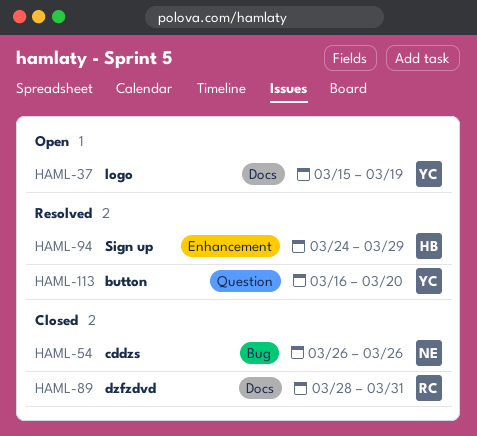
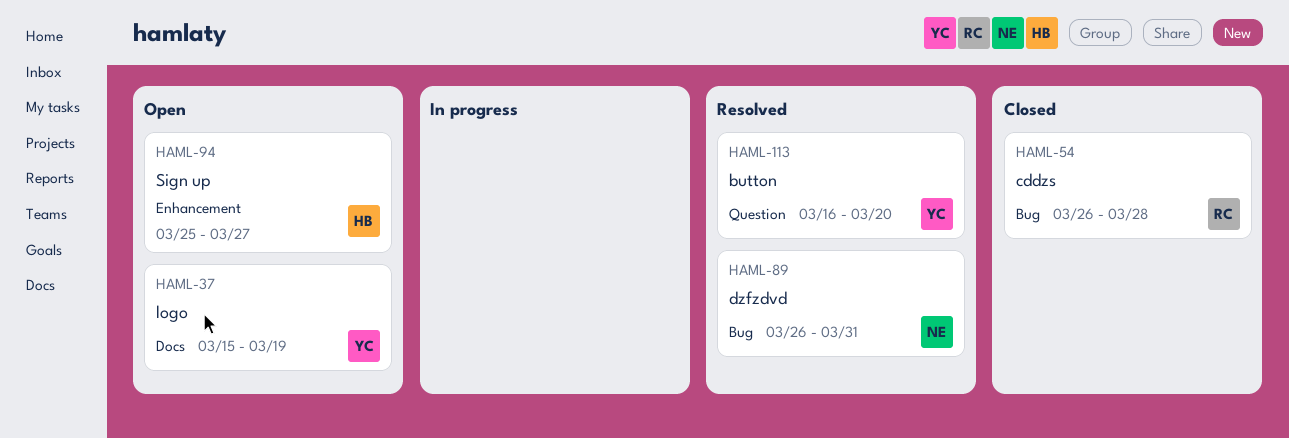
HAML-54, owner: NE -> RC
HAML-54, due: Mar 26 -> Mar 28
HAML-89, status: Closed -> Resolved
HAML-89, owner: RC -> NE
HAML-89, label: Docs -> Bug
HAML-89, start: Mar 28 -> Mar 26
HAML-94, status: Resolved -> Open
HAML-94, start: Mar 24 -> Mar 25
HAML-94, due: Mar 29 -> Mar 27

